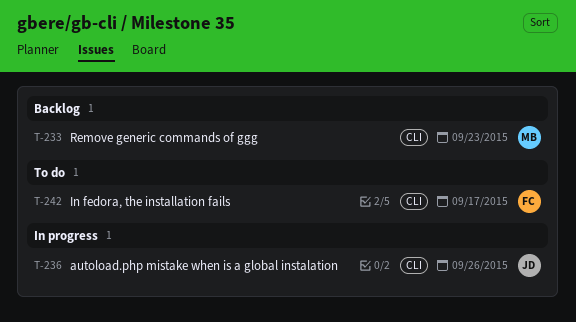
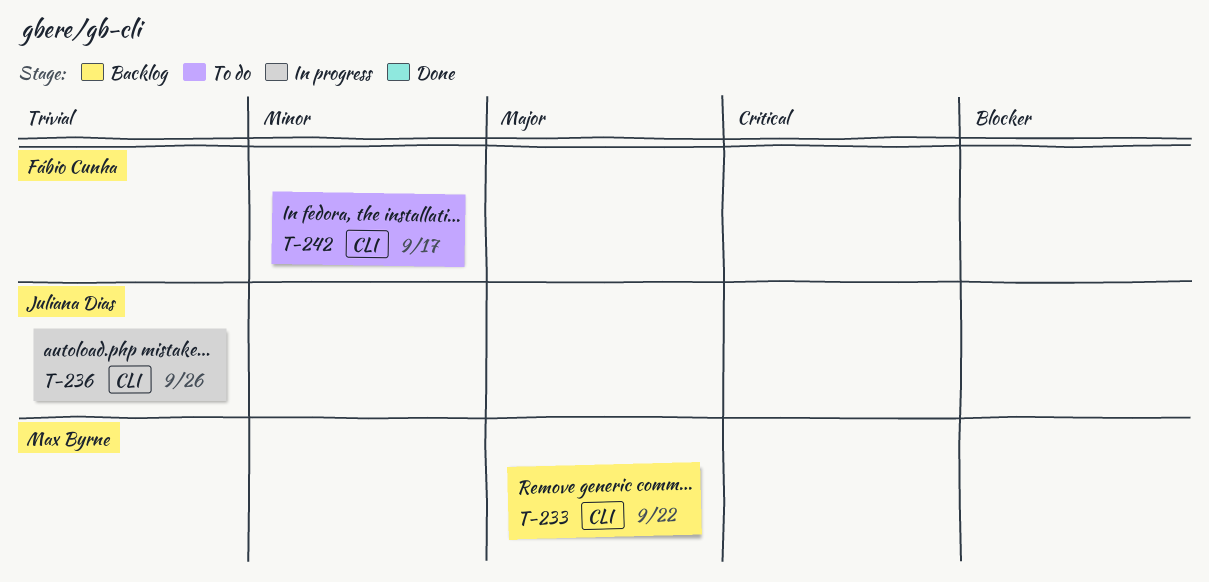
T-233, due: Sep 23 -> Sep 22

